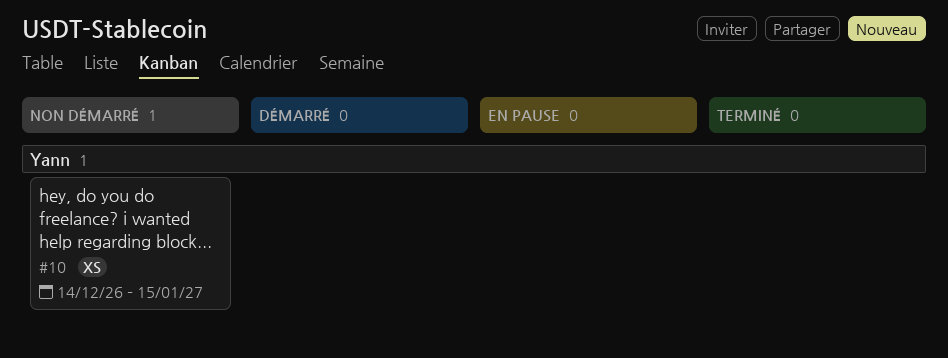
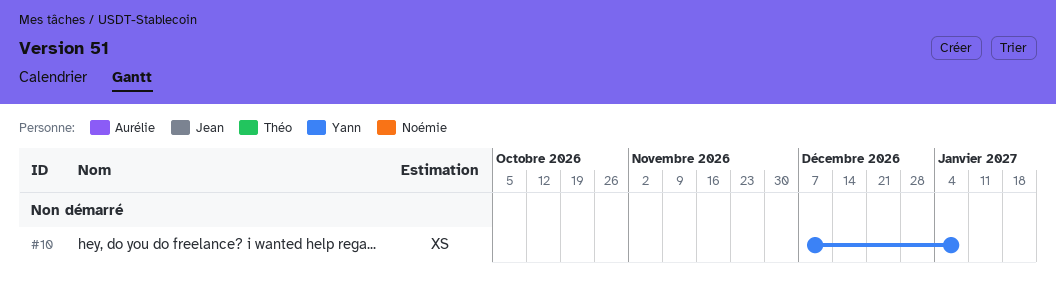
#10, start: Dec 14 -> Dec 7
#10, due: Jan 15 -> Jan 8

